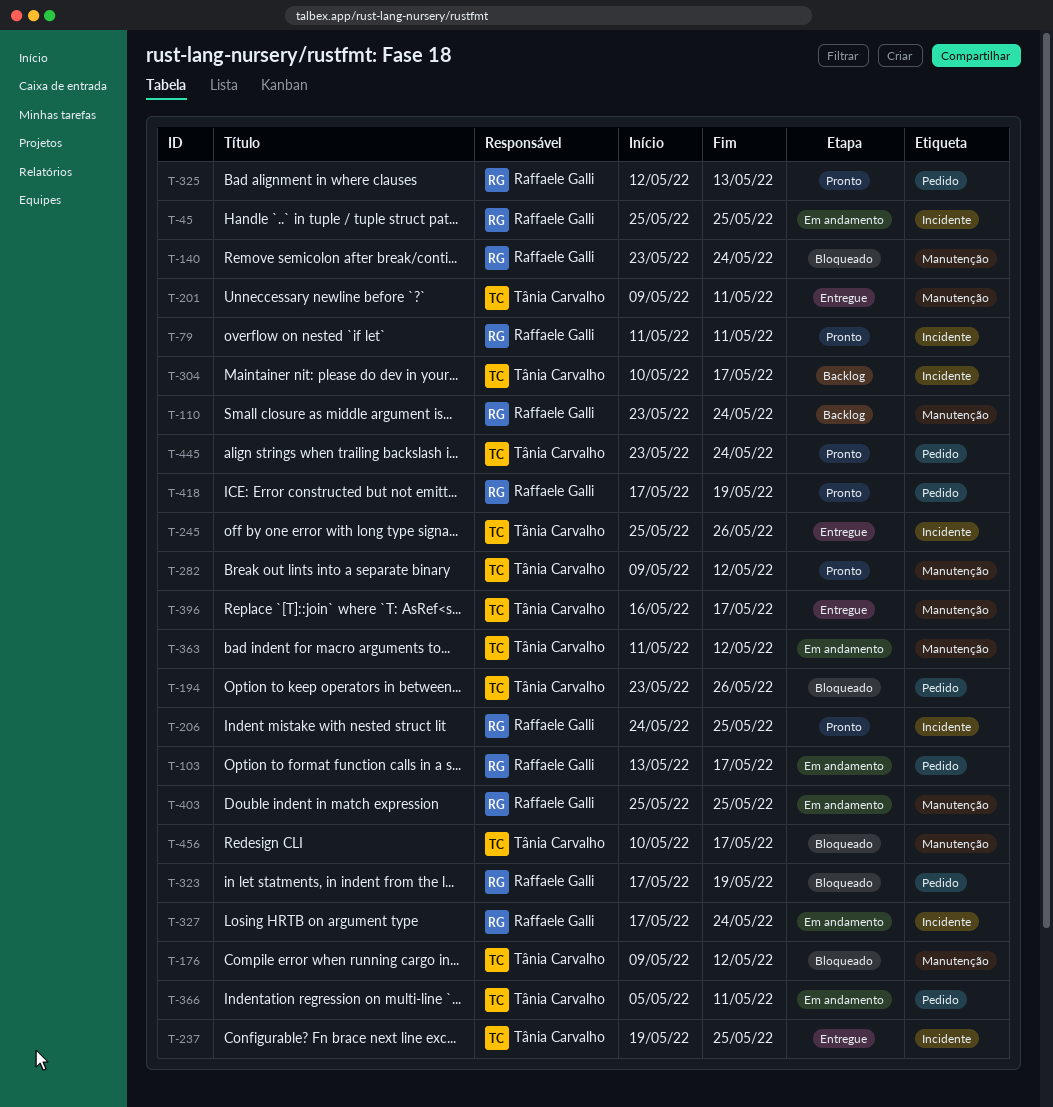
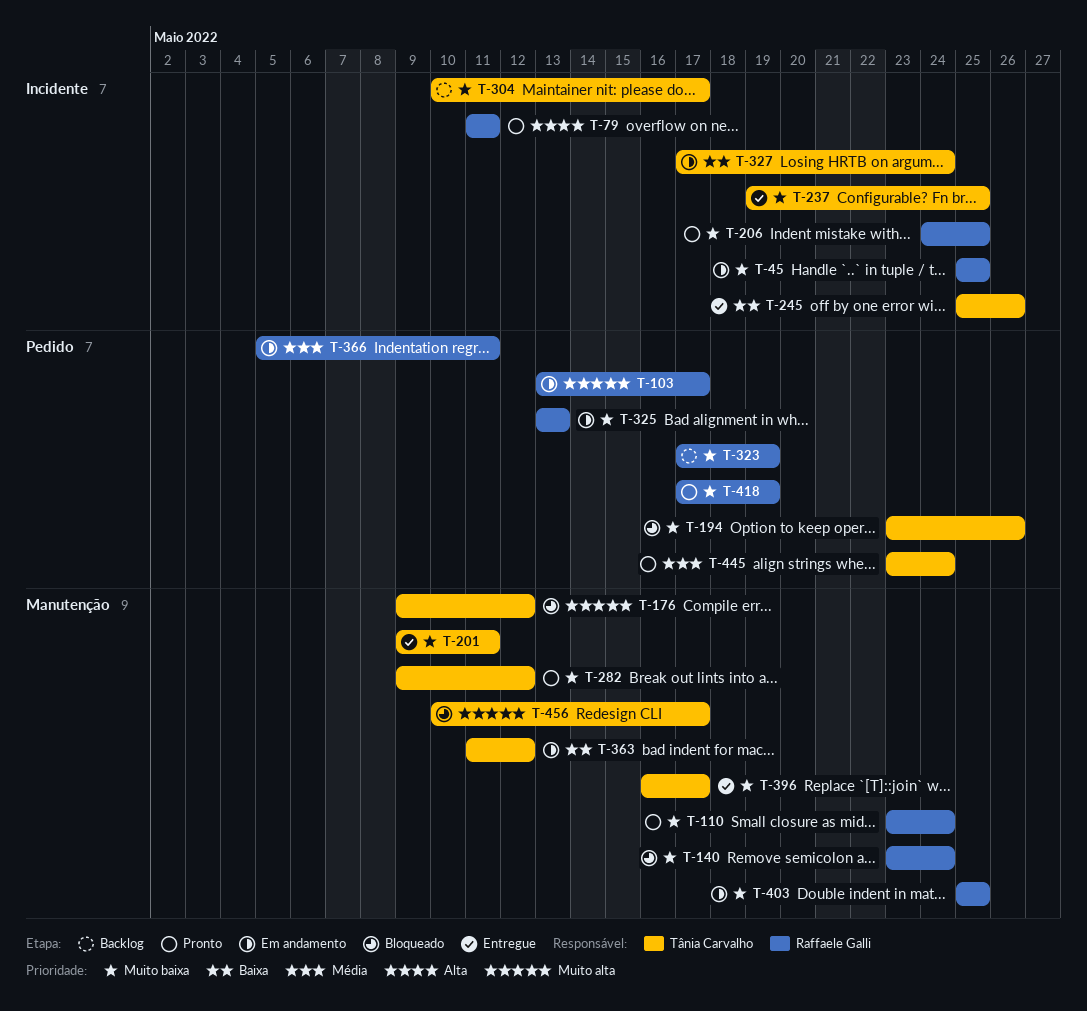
T-110, status: Backlog -> Pronto
T-323, status: Bloqueado -> Backlog
T-325, status: Pronto -> Em andamento
T-325, start: May 12 -> May 13
T-327, owner: Raffaele Galli -> Tânia Carvalho
T-366, owner: Tânia Carvalho -> Raffaele Galli

